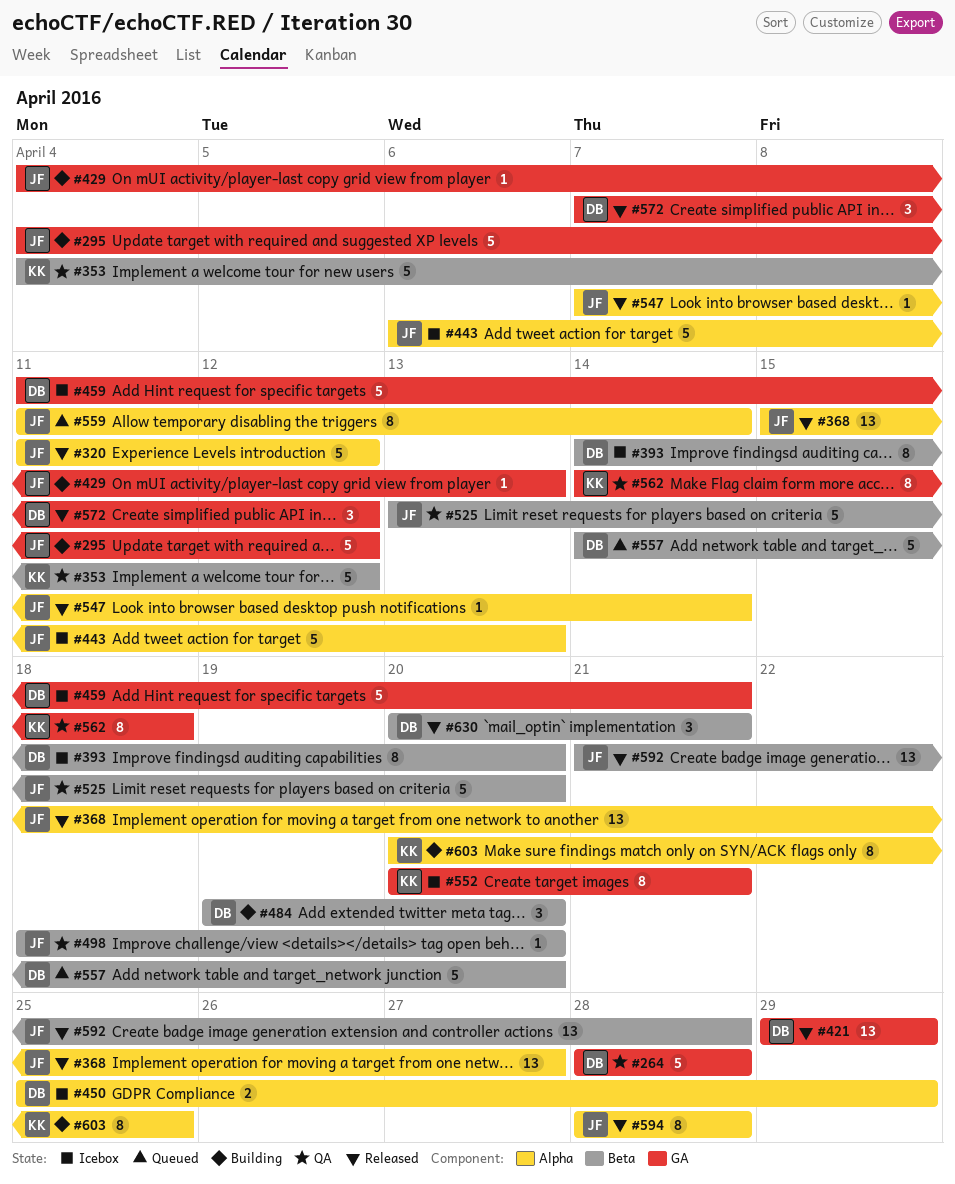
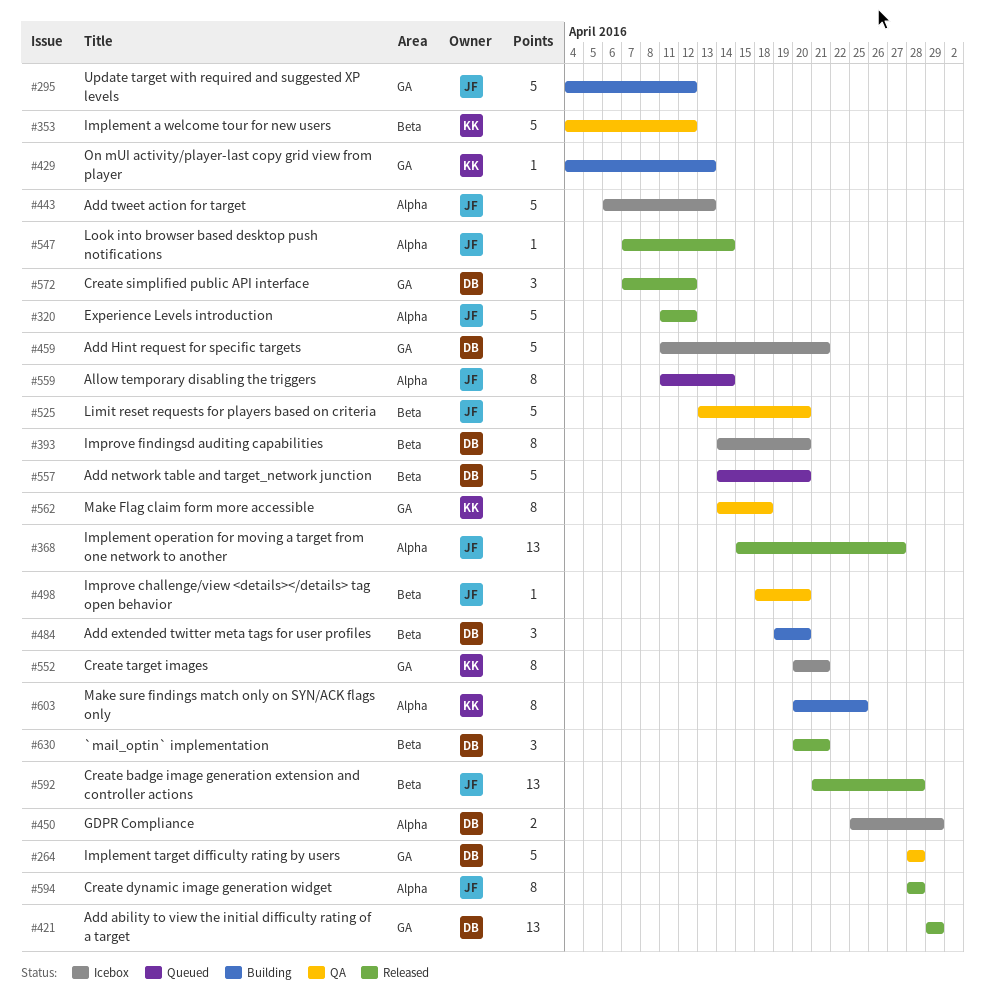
#429, owner: JF -> KK

